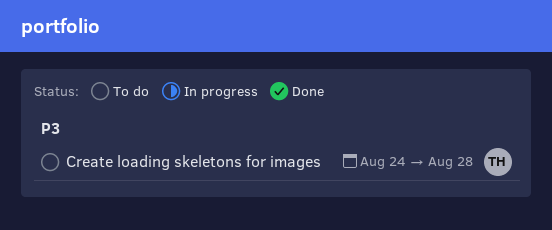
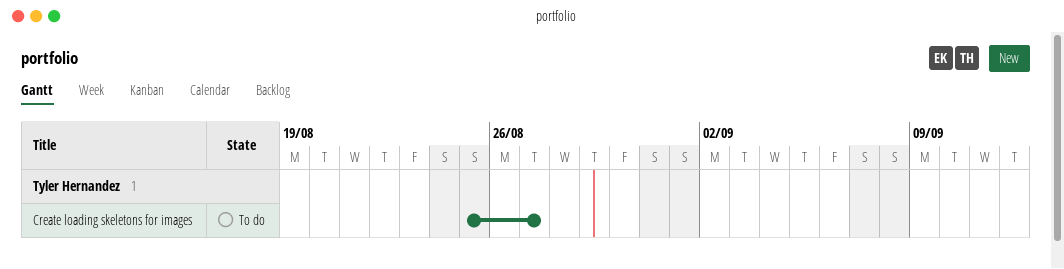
Create loading skeletons for images, start: Aug 24 -> Aug 25
Create loading skeletons for images, due: Aug 28 -> Aug 27

